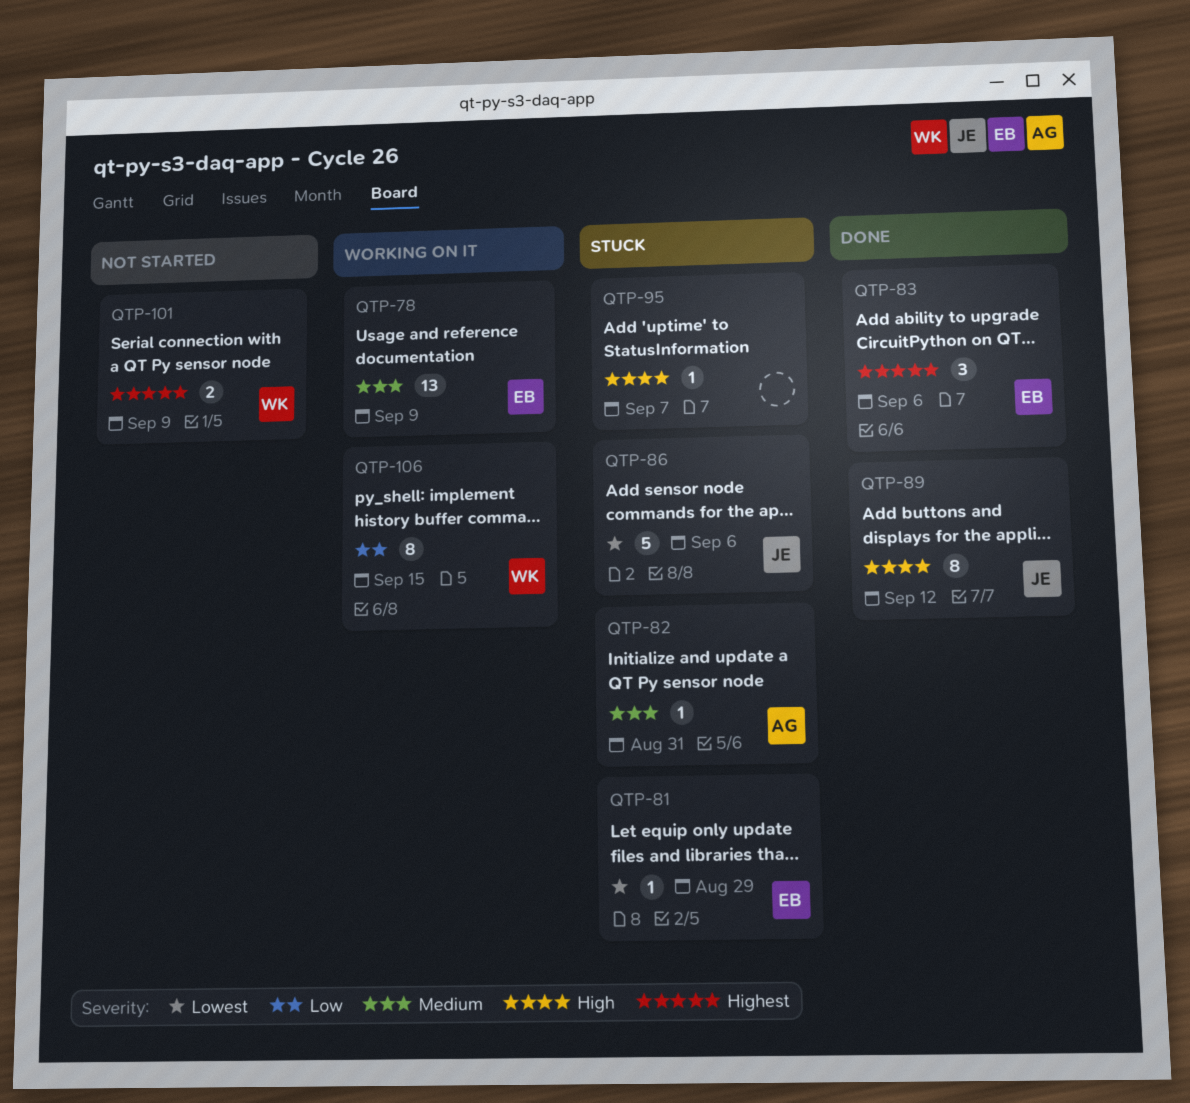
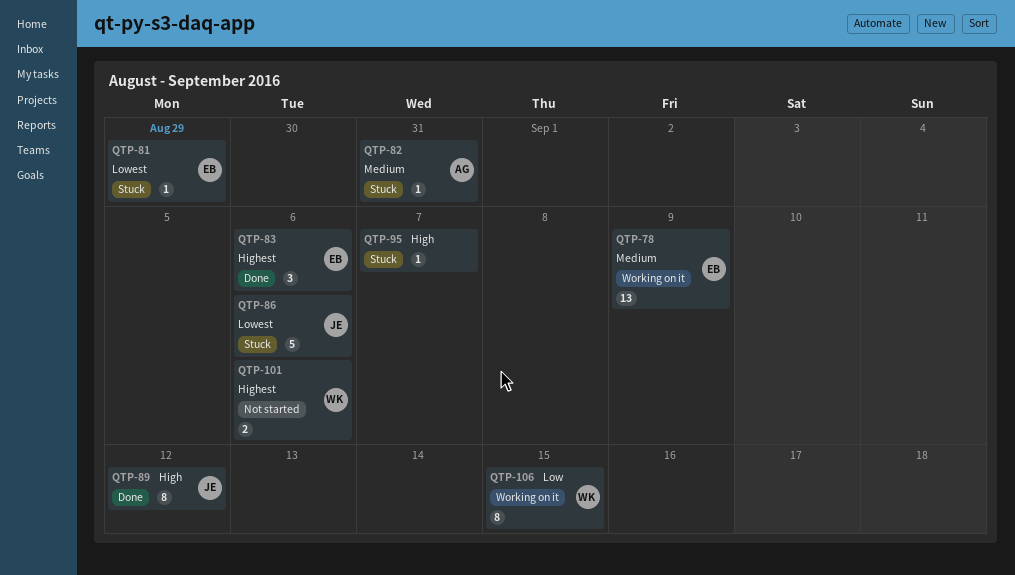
QTP-101, due: Sep 9 -> Sep 6

